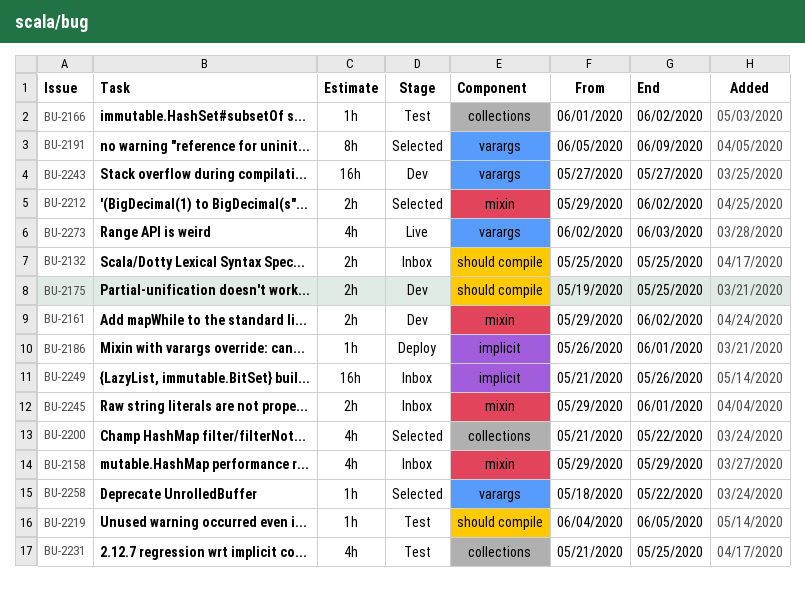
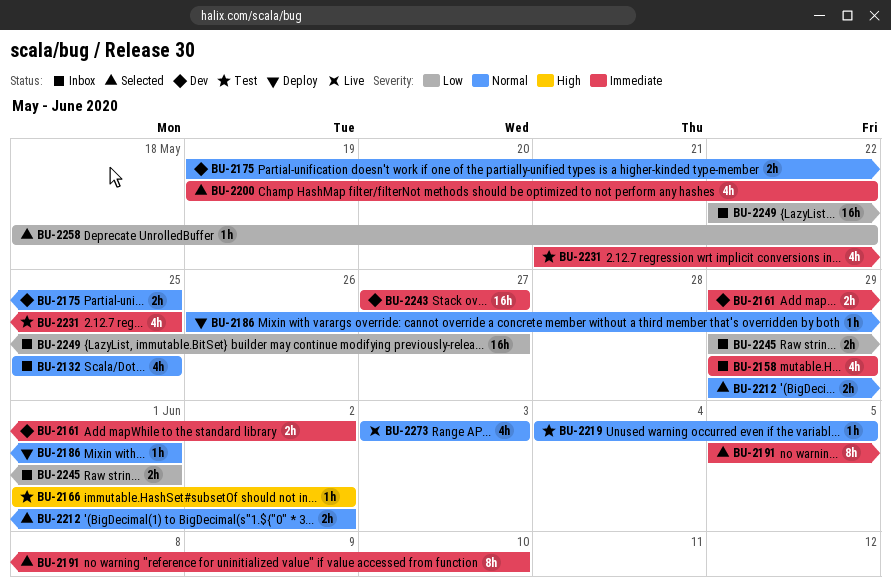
BU-2132, estimate: 2h -> 4h
BU-2191, due: Jun 9 -> Jun 10
BU-2200, start: May 21 -> May 19
BU-2249, start: May 21 -> May 22
BU-2249, due: May 26 -> May 27
BU-2273, start: Jun 2 -> Jun 3

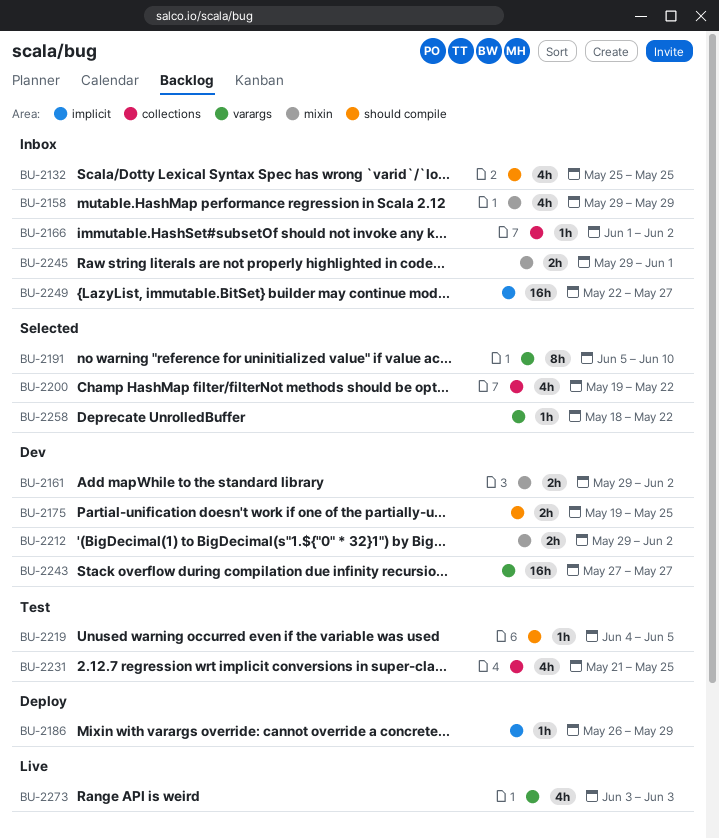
BU-2166, status: Test -> Inbox
BU-2186, due: Jun 1 -> May 29
BU-2212, status: Selected -> Dev

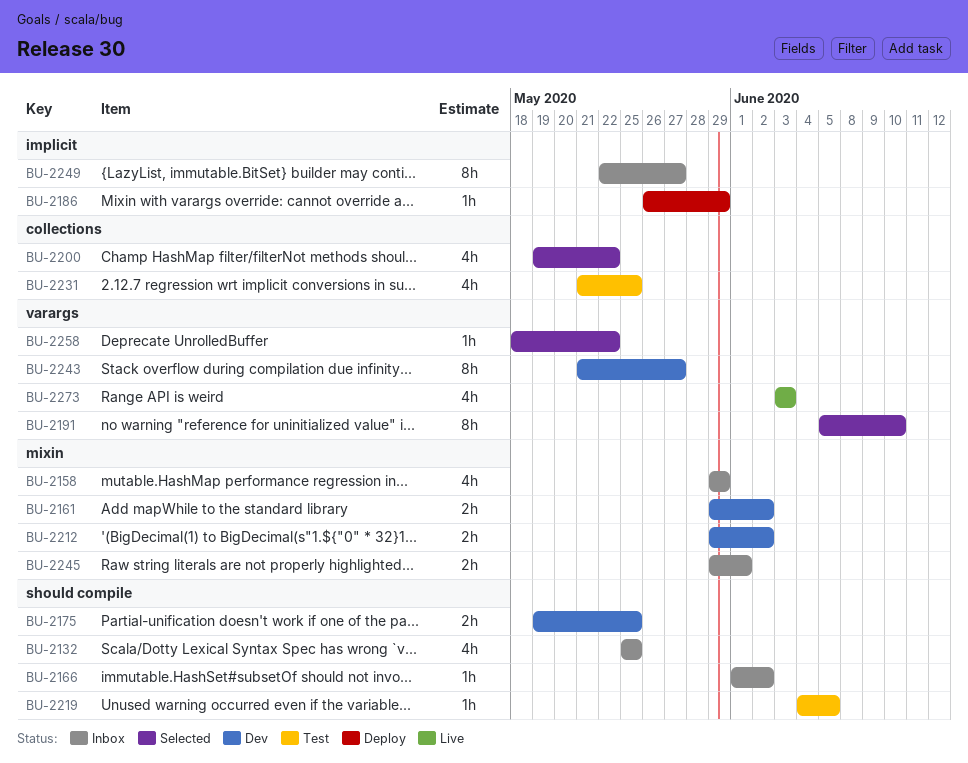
BU-2166, label: collections -> should compile
BU-2243, estimate: 16h -> 8h
BU-2243, start: May 27 -> May 21
BU-2249, estimate: 16h -> 8h

